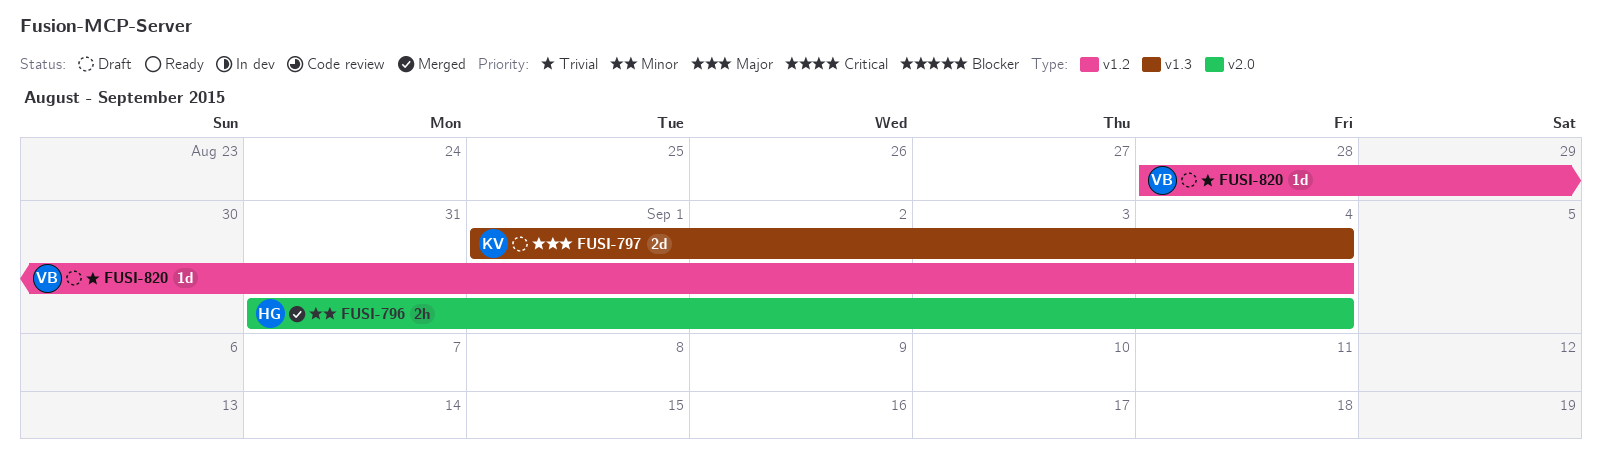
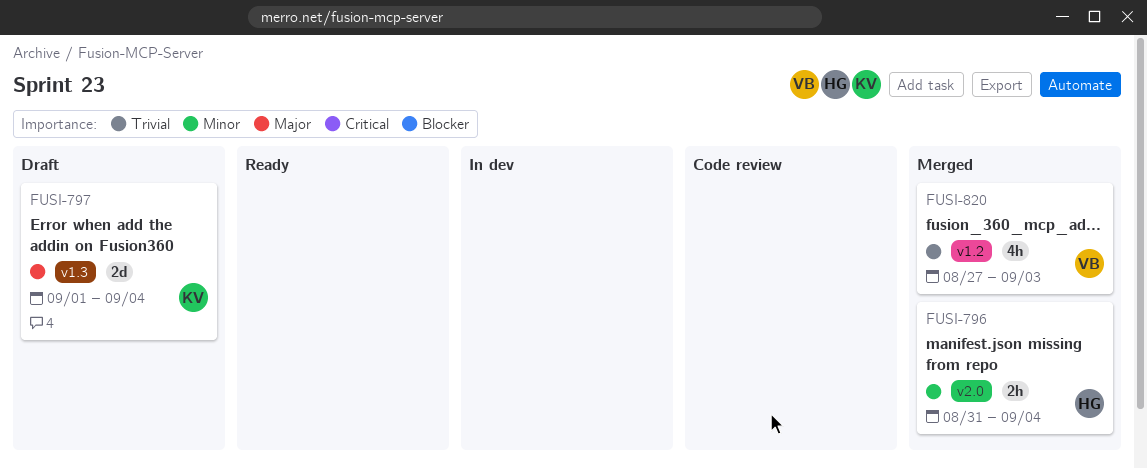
FUSI-820, status: Draft -> Merged
FUSI-820, estimate: 1d -> 4h
FUSI-820, start: Aug 28 -> Aug 27
FUSI-820, due: Sep 4 -> Sep 3

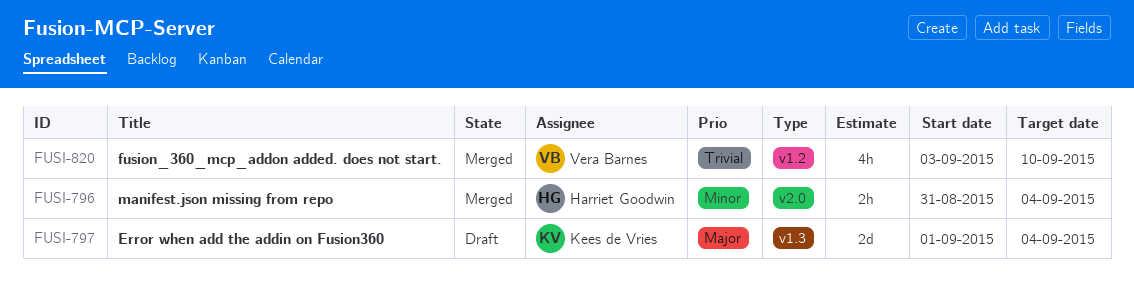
FUSI-820, start: Aug 27 -> Sep 3
FUSI-820, due: Sep 3 -> Sep 10

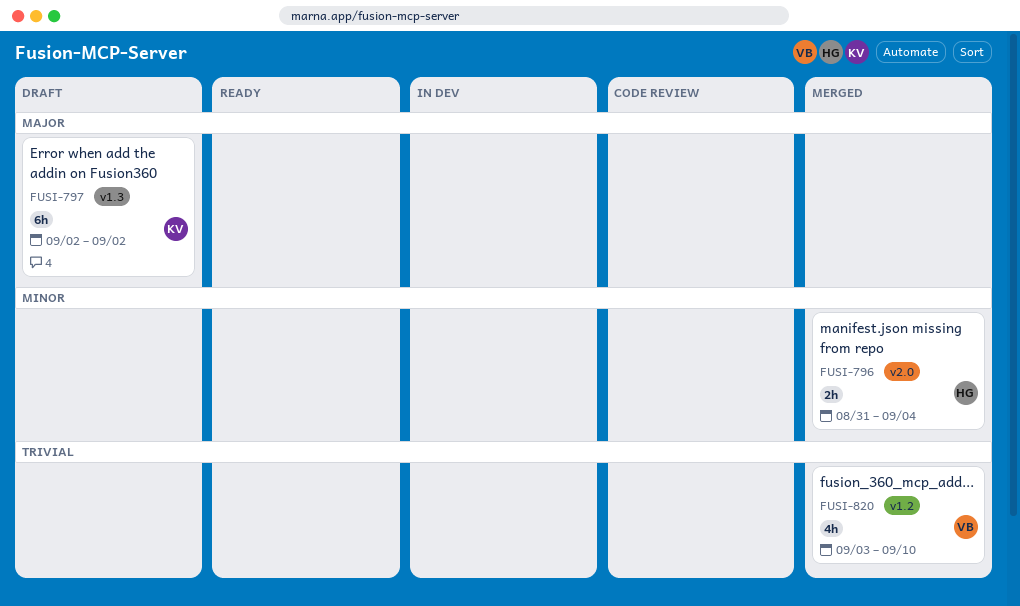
FUSI-797, estimate: 2d -> 6h
FUSI-797, start: Sep 1 -> Sep 2
FUSI-797, due: Sep 4 -> Sep 2

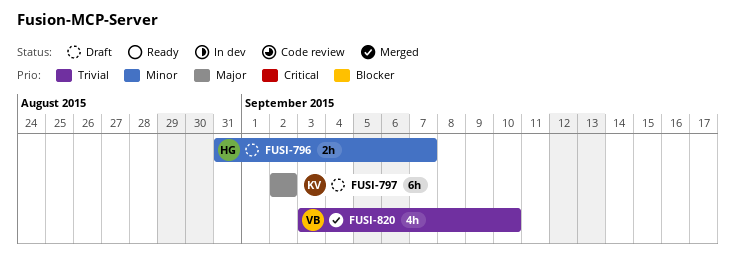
FUSI-796, status: Merged -> Draft
FUSI-796, due: Sep 4 -> Sep 7

